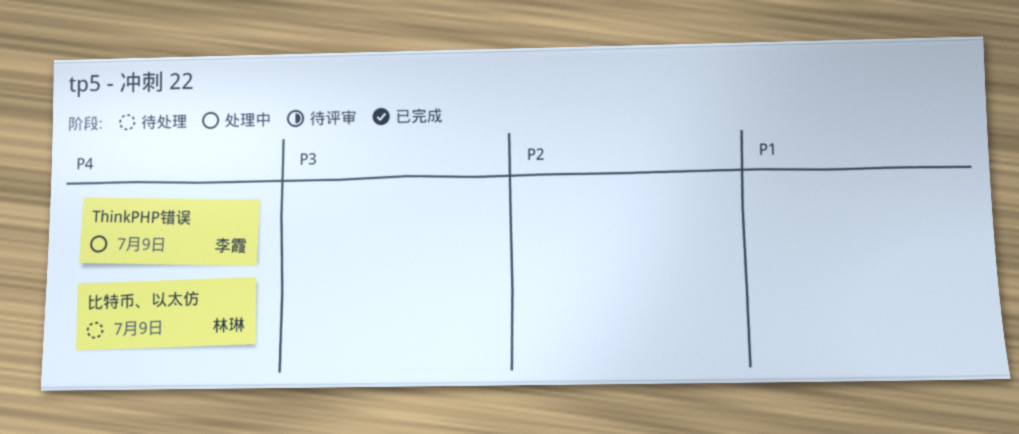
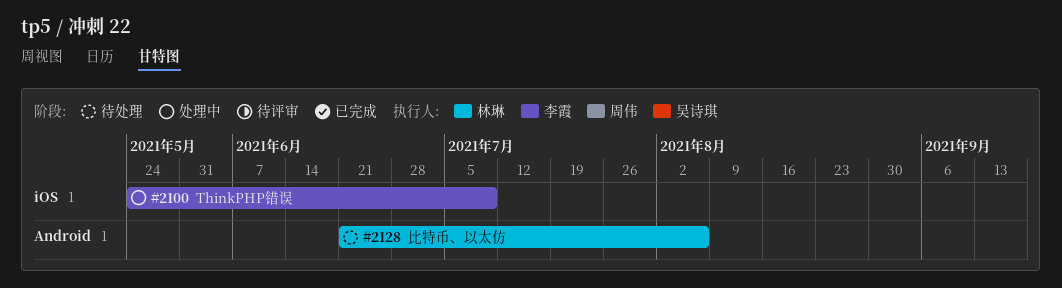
比特币、以太仿, due: Jul 9 -> Aug 6

